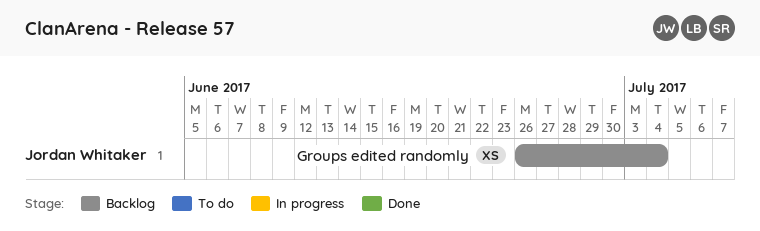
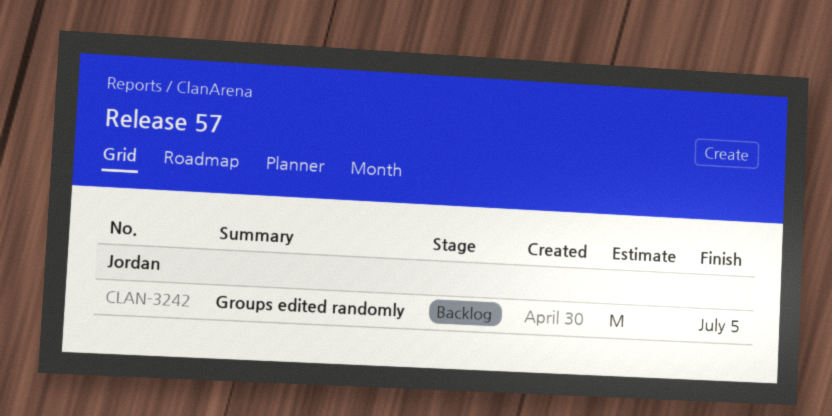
Groups edited randomly, estimate: XS -> M
Groups edited randomly, due: Jul 4 -> Jul 5

